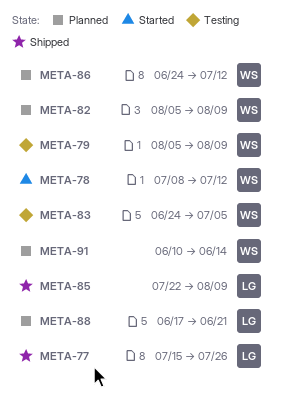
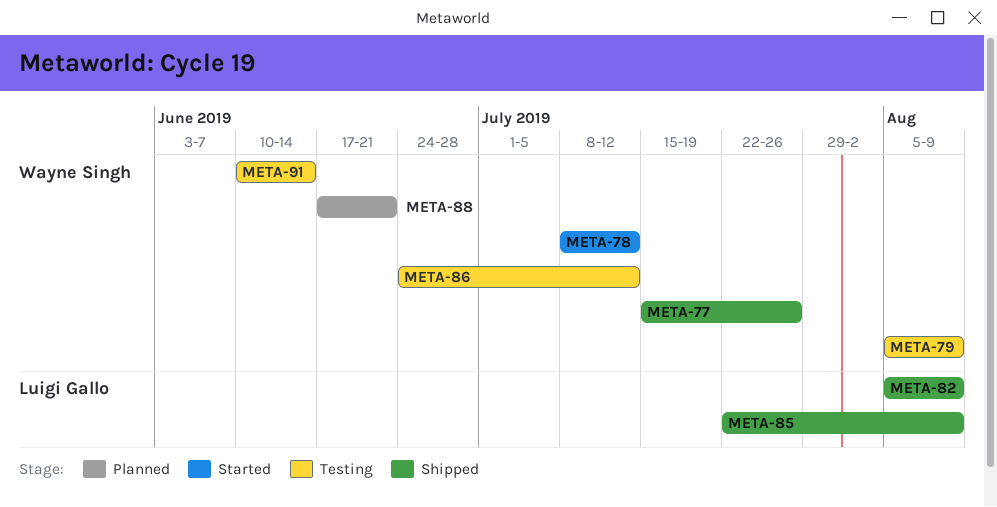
META-77, owner: Luigi Gallo -> Wayne Singh
META-82, status: Planned -> Shipped
META-82, owner: Wayne Singh -> Luigi Gallo
META-83: present -> none
META-86, status: Planned -> Testing
META-88, owner: Luigi Gallo -> Wayne Singh
META-91, status: Planned -> Testing

